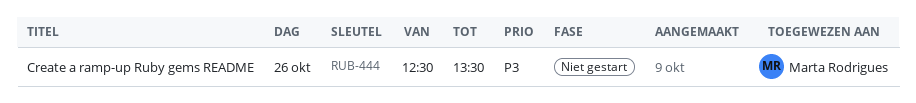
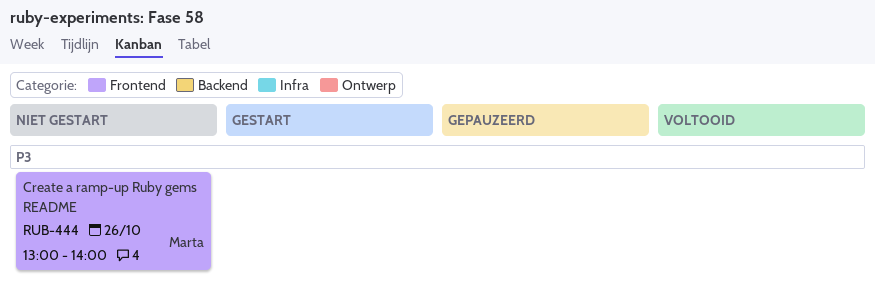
RUB-444, begins: 12:30 -> 13:00
RUB-444, ends: 13:30 -> 14:00

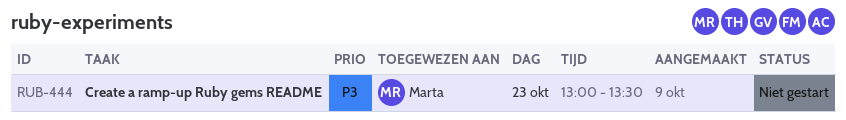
RUB-444, day: Oct 26 -> Oct 23
RUB-444, ends: 14:00 -> 13:30

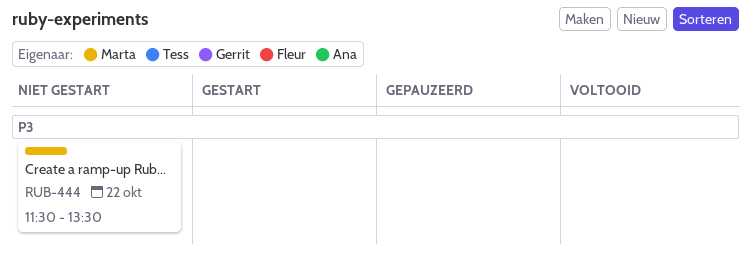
RUB-444, day: Oct 23 -> Oct 22
RUB-444, begins: 13:00 -> 11:30

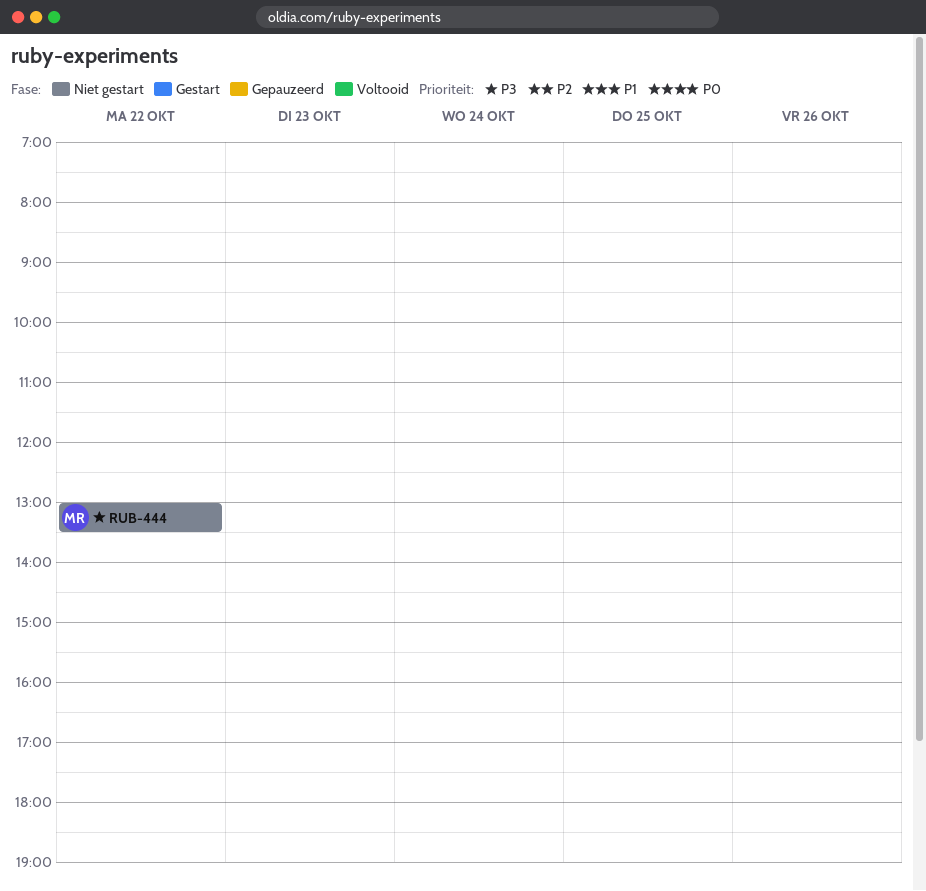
RUB-444, begins: 11:30 -> 13:00

